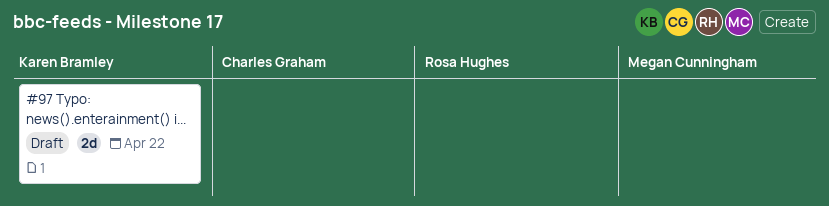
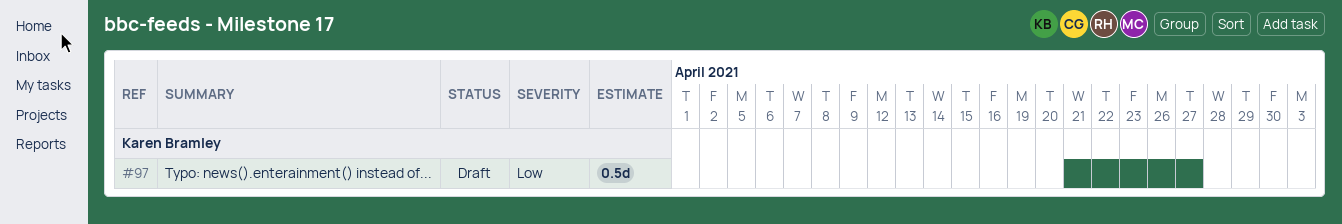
#97, estimate: 2d -> 0.5d
#97, due: Apr 22 -> Apr 27

